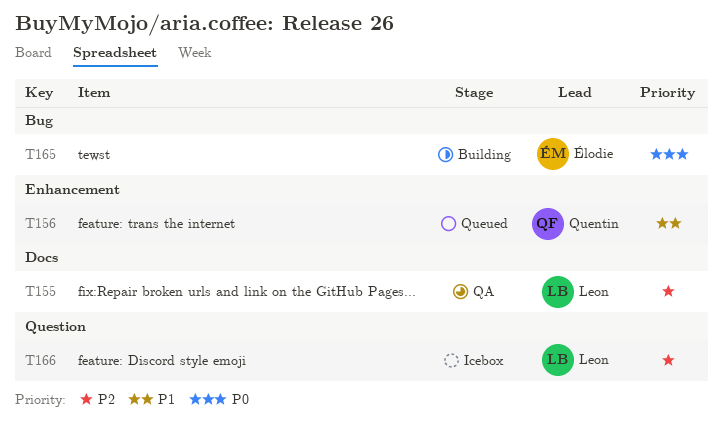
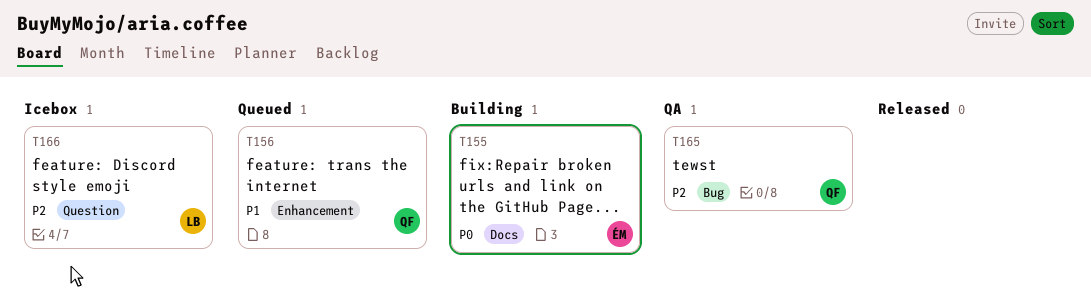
T155, status: QA -> Building
T155, owner: Leon -> Élodie
T155, priority: P2 -> P0
T165, status: Building -> QA
T165, owner: Élodie -> Quentin
T165, priority: P0 -> P2

